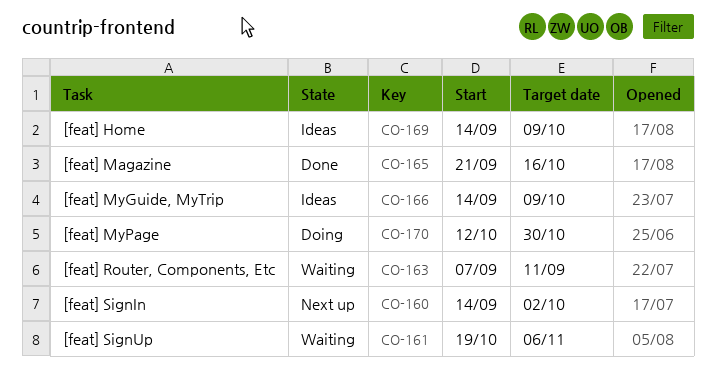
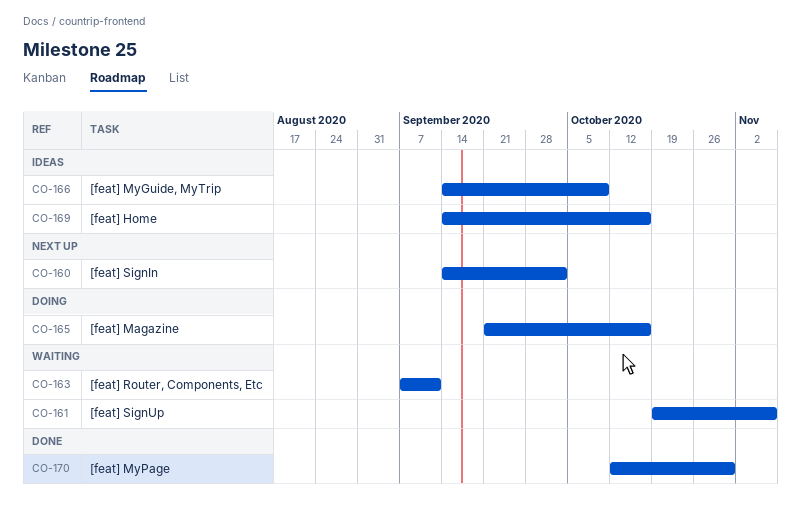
CO-165, status: Done -> Doing
CO-169, due: Oct 9 -> Oct 16
CO-170, status: Doing -> Done

